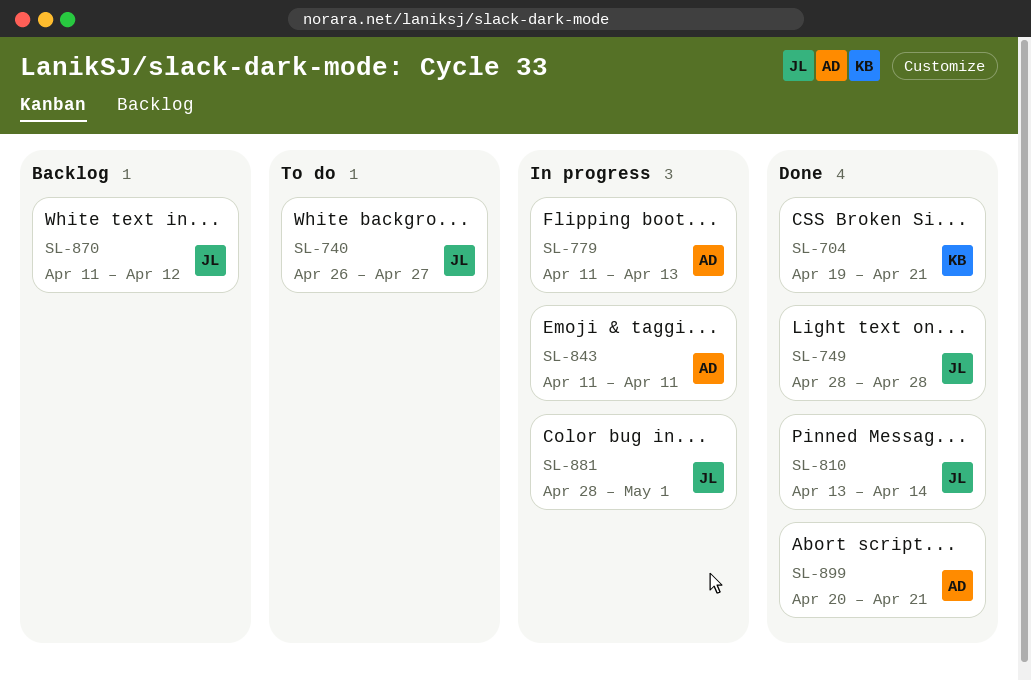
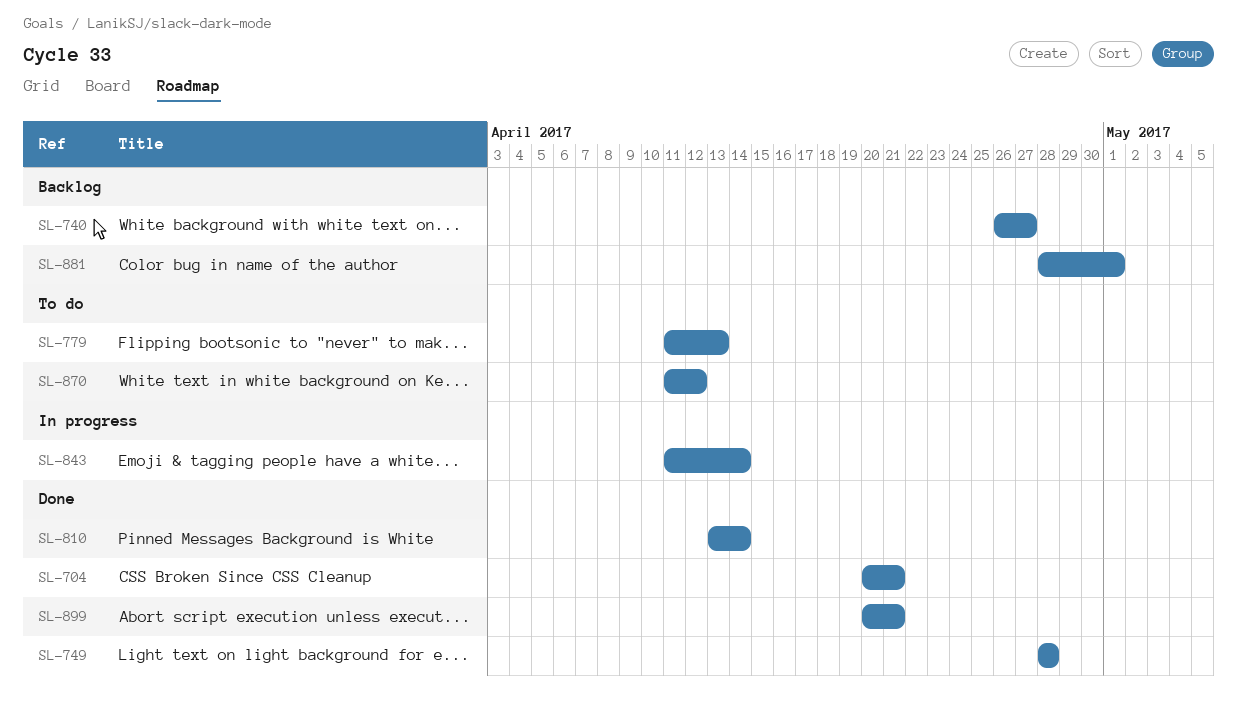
SL-704, start: Apr 19 -> Apr 20
SL-740, status: To do -> Backlog
SL-779, status: In progress -> To do
SL-843, due: Apr 11 -> Apr 14
SL-870, status: Backlog -> To do
SL-881, status: In progress -> Backlog

